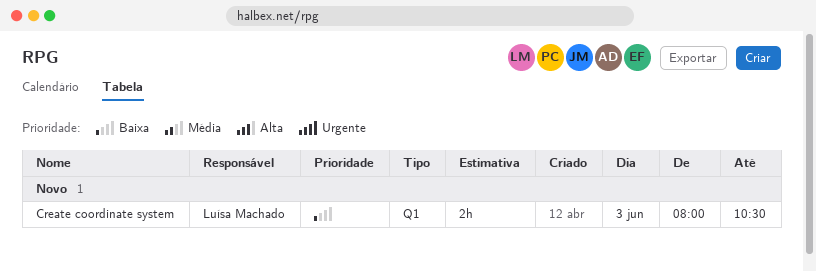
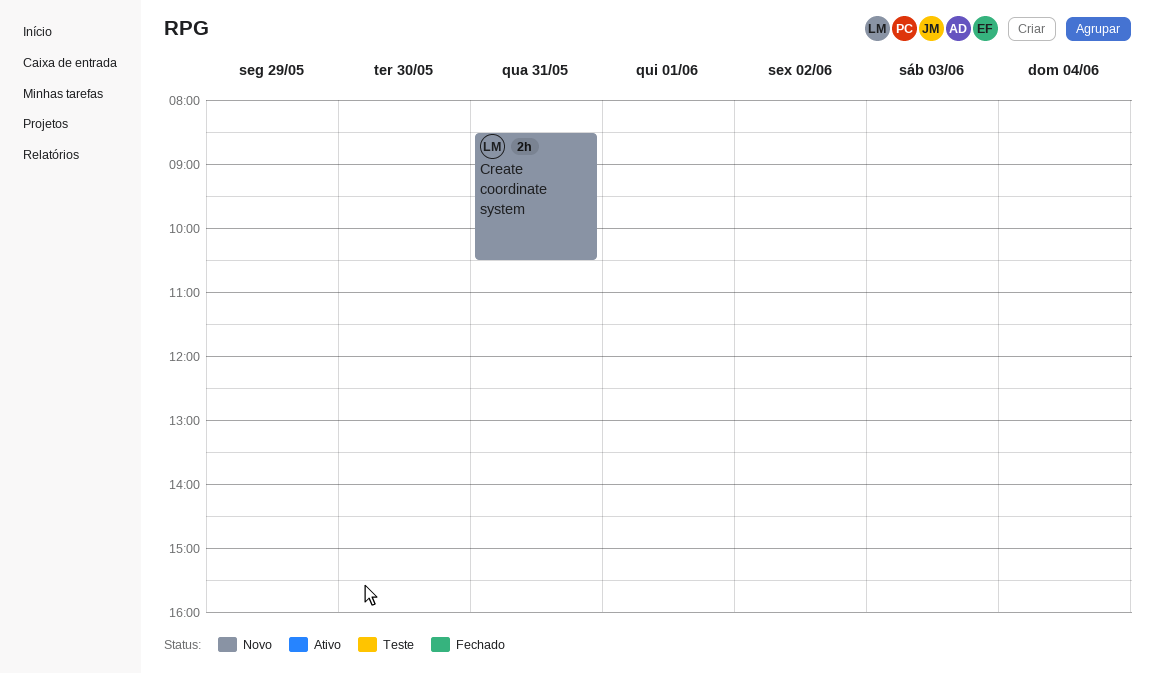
Create coordinate system, day: Jun 3 -> May 31
Create coordinate system, begins: 08:00 -> 08:30

